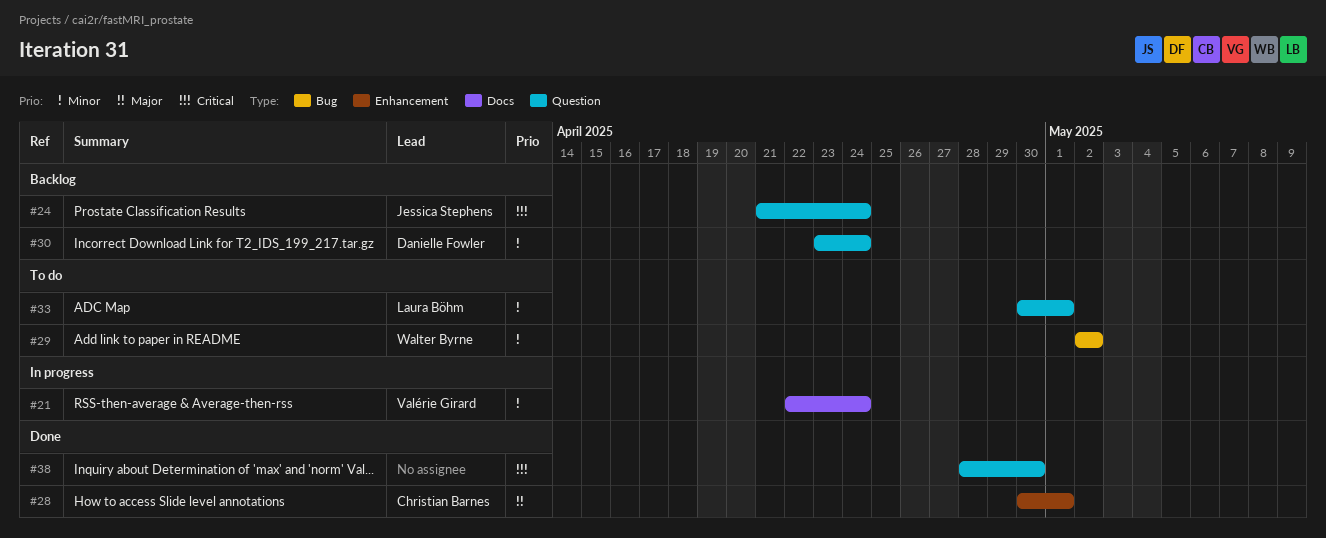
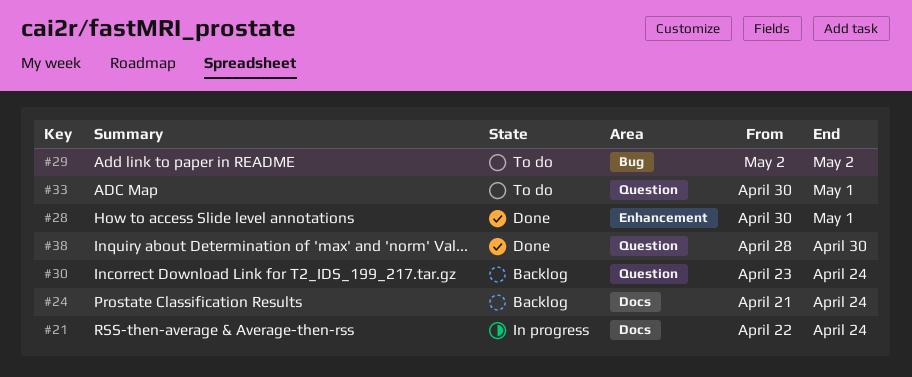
#24, label: Question -> Docs

